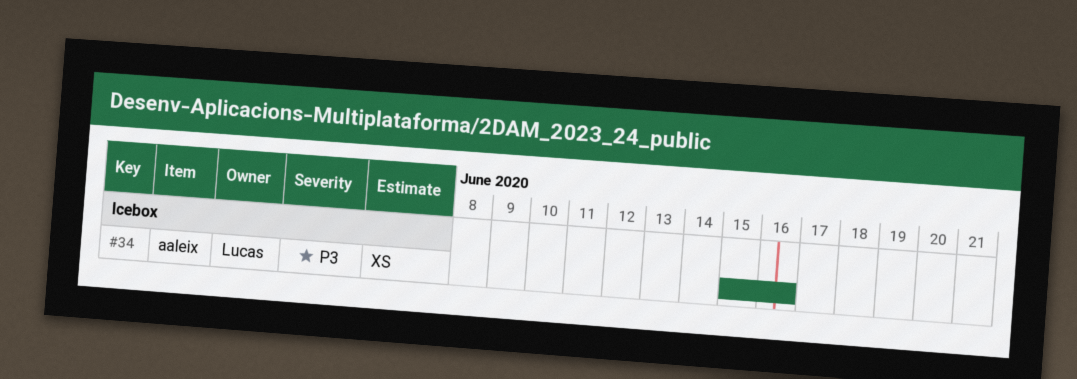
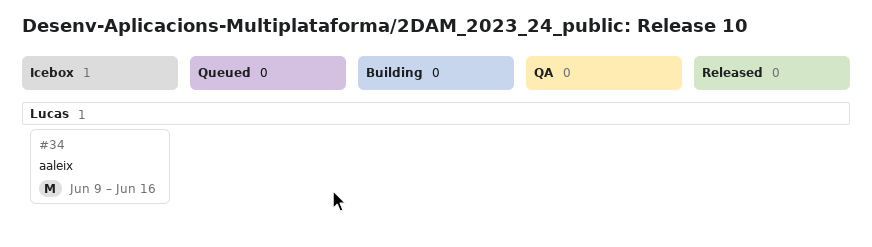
#34, estimate: XS -> M
#34, start: Jun 15 -> Jun 9

